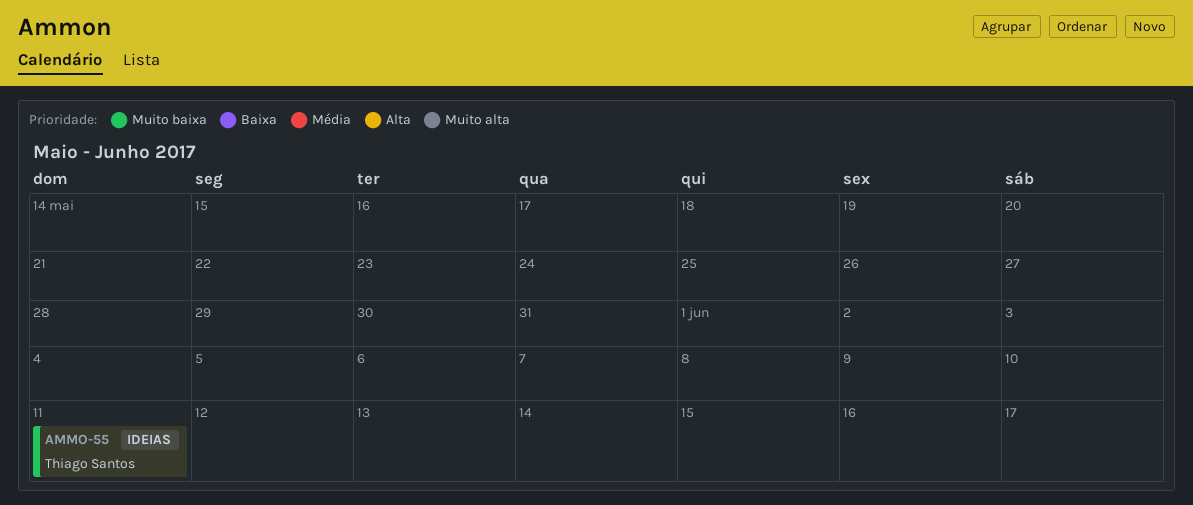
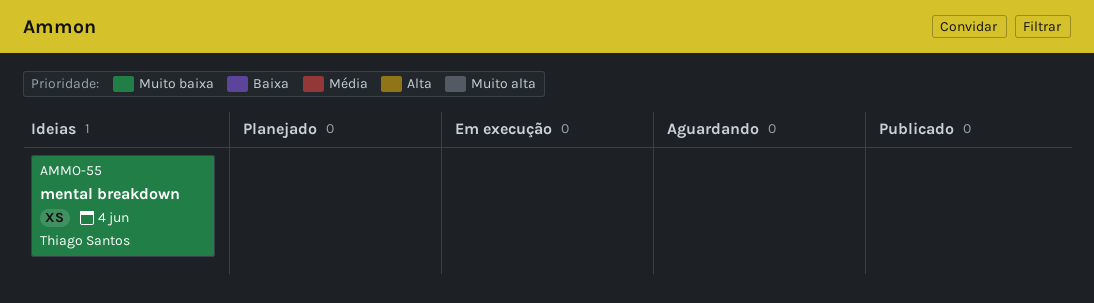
AMMO-55, due: Jun 11 -> Jun 4

